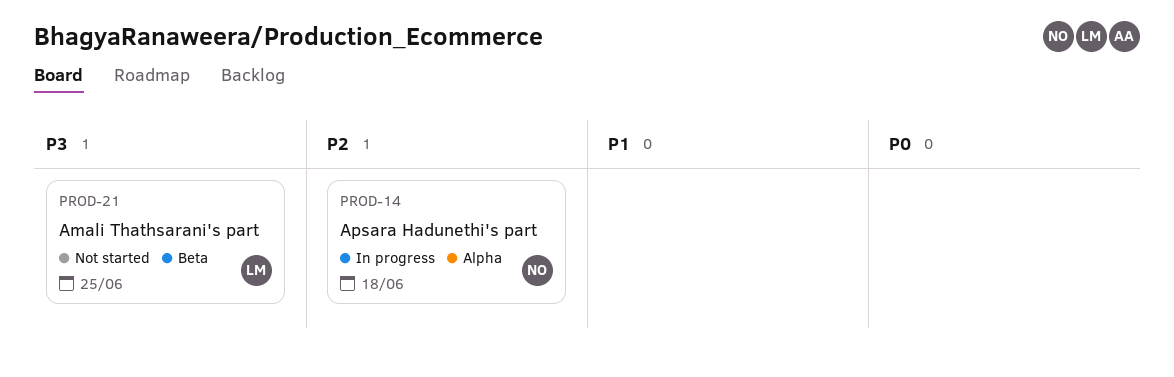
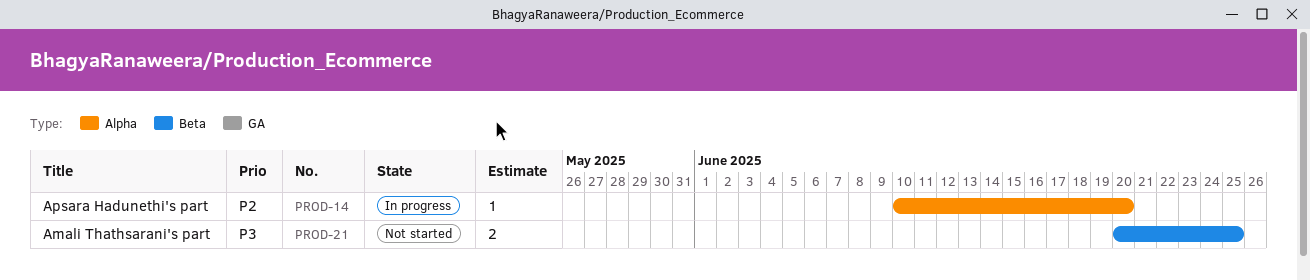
PROD-14, due: Jun 18 -> Jun 20

